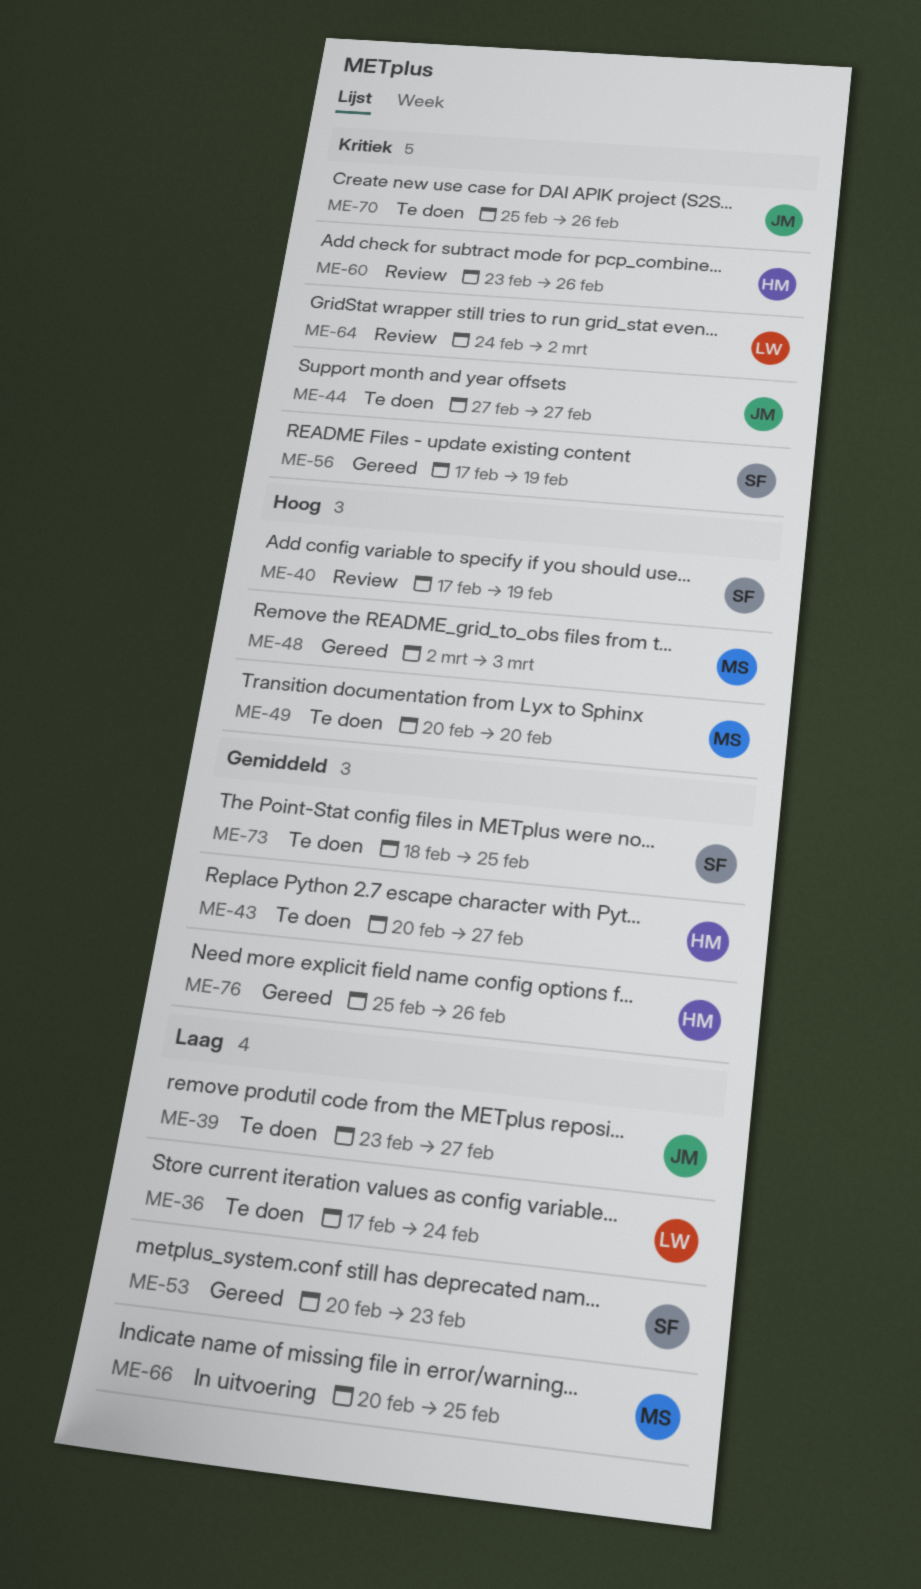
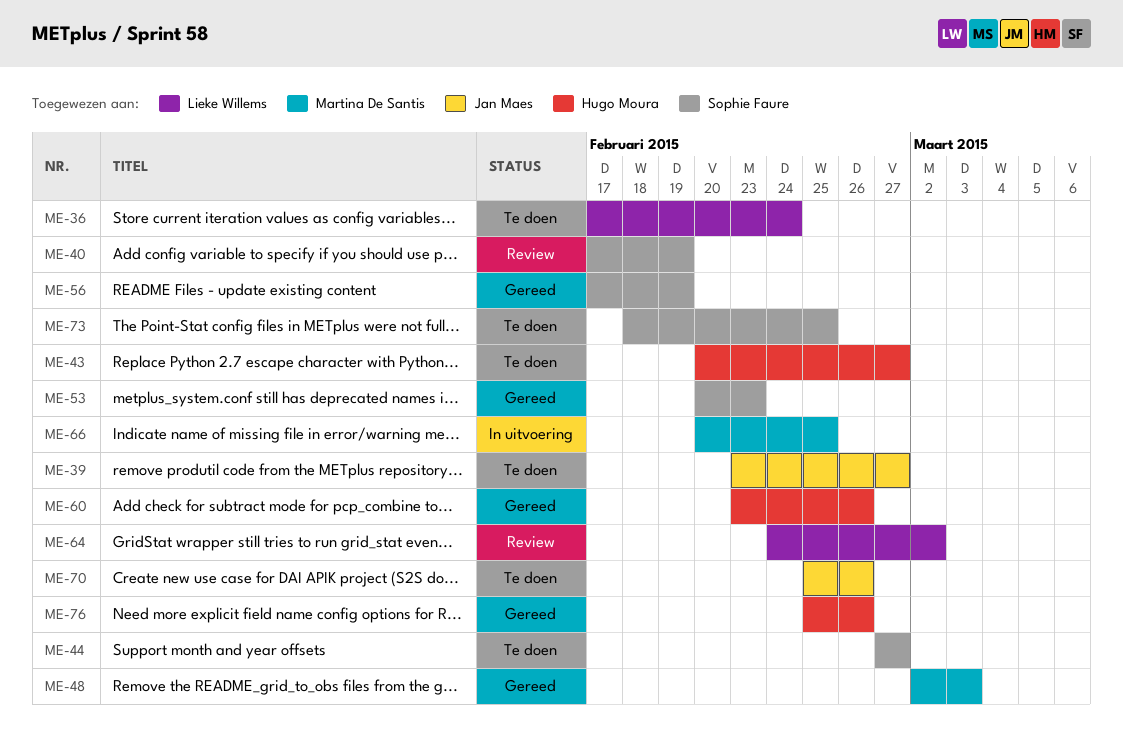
ME-44, owner: Jan Maes -> Sophie Faure
ME-49: present -> none
ME-60, status: Review -> Gereed

